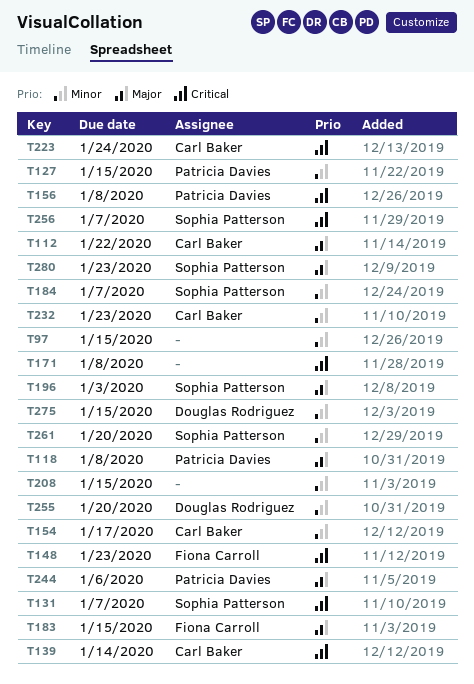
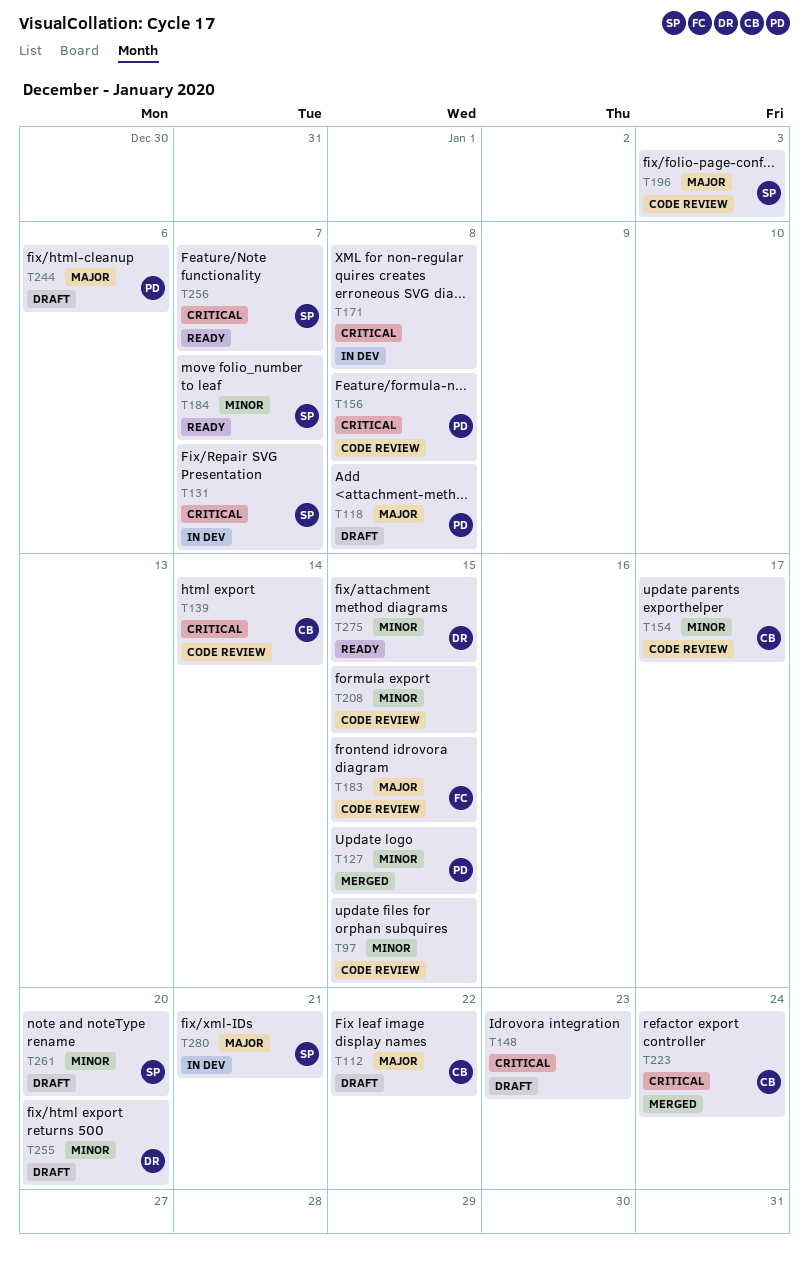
T148, owner: Fiona Carroll -> none
T232: present -> none
T280, due: Jan 23 -> Jan 21

